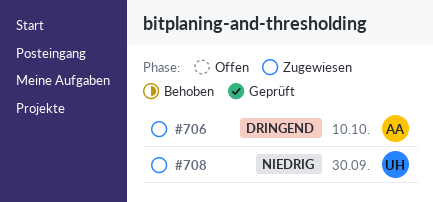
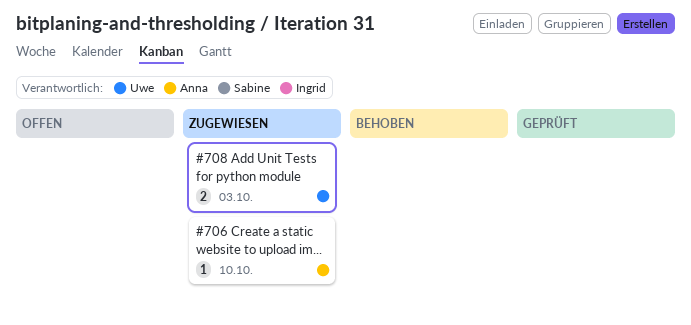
#708, due: Sep 30 -> Oct 3

